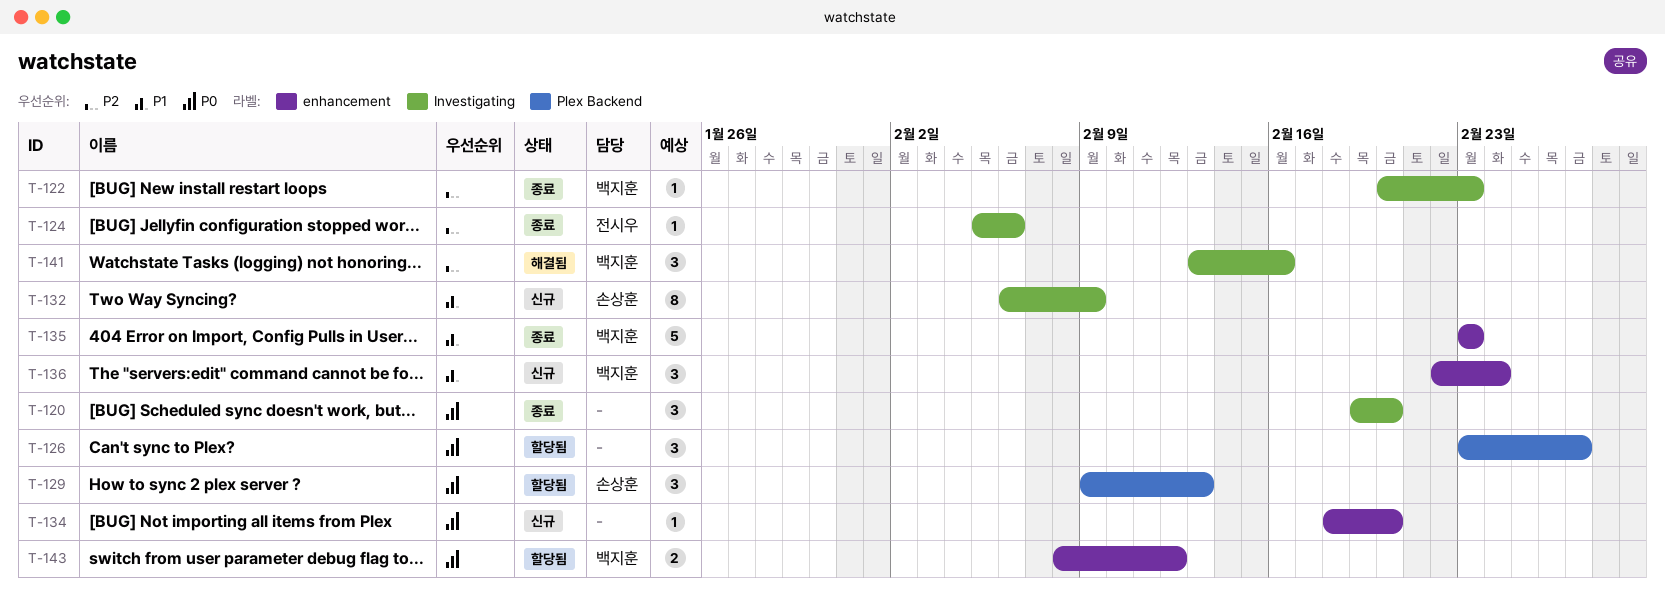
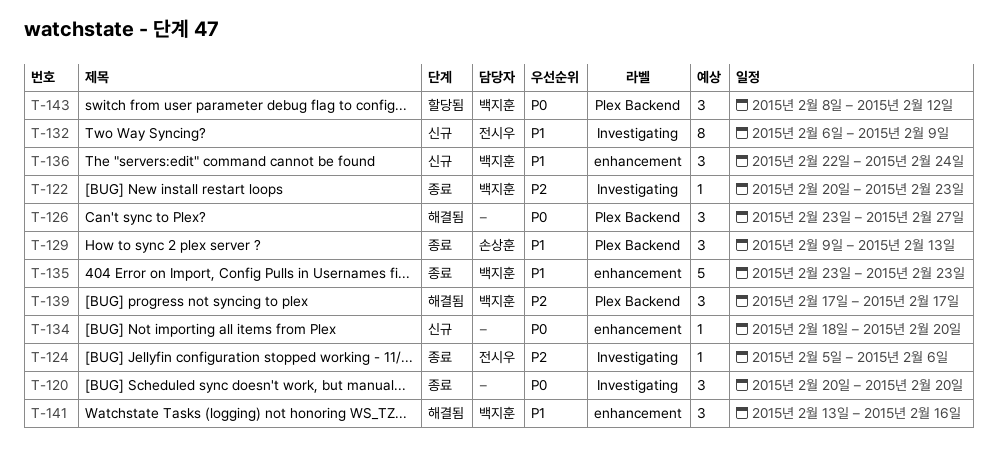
T-120, start: Feb 19 -> Feb 20
T-126, status: 할당됨 -> 해결됨
T-129, status: 할당됨 -> 종료
T-129, priority: P0 -> P1
T-132, owner: 손상훈 -> 전시우
T-139: none -> present
T-141, priority: P2 -> P1
T-141, label: Investigating -> enhancement
T-143, label: enhancement -> Plex Backend
T-143, estimate: 2 -> 3

